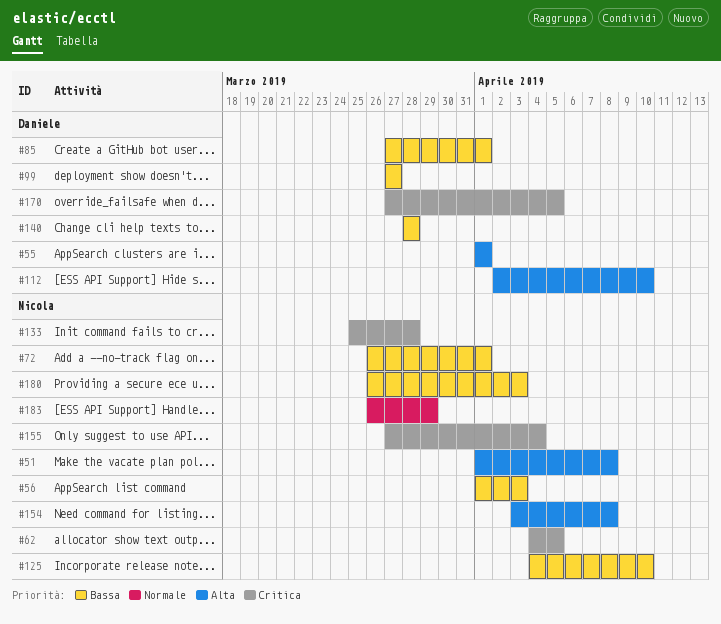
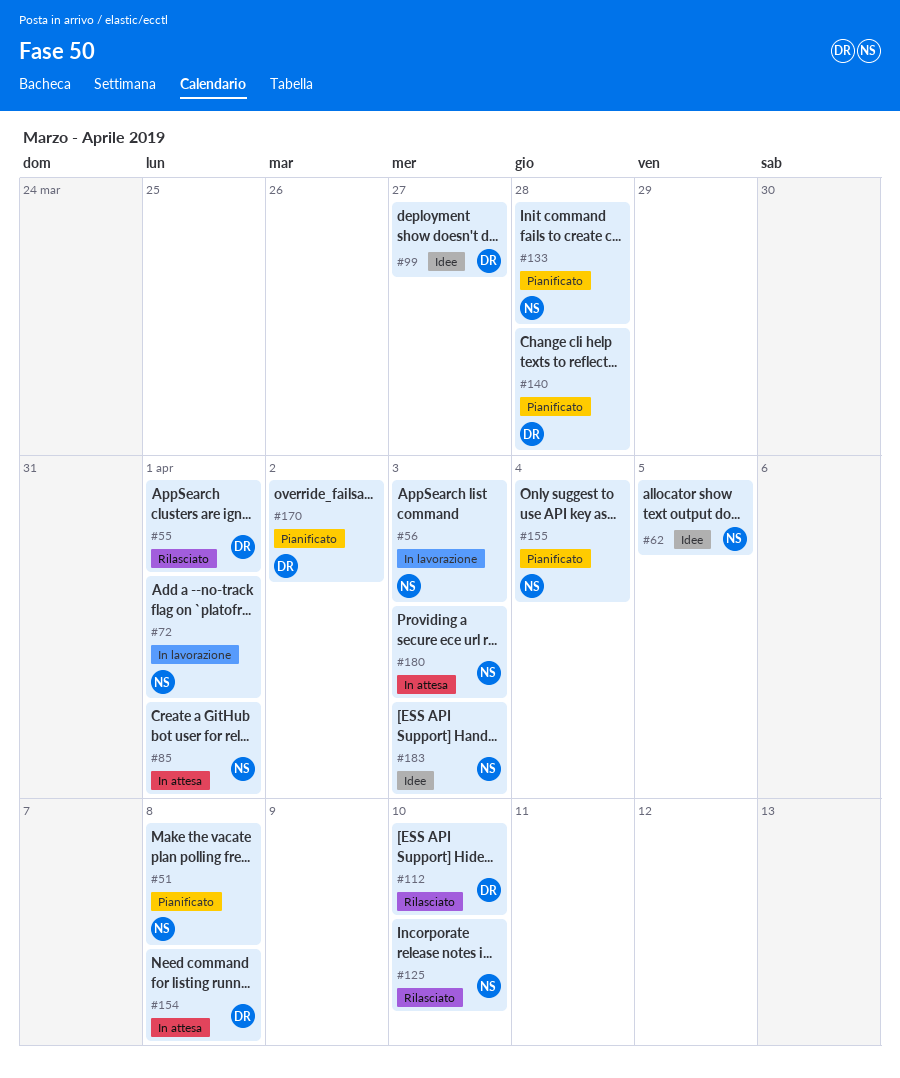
#85, owner: Daniele -> Nicola
#154, owner: Nicola -> Daniele
#170, due: Apr 5 -> Apr 2
#183, due: Mar 29 -> Apr 3

